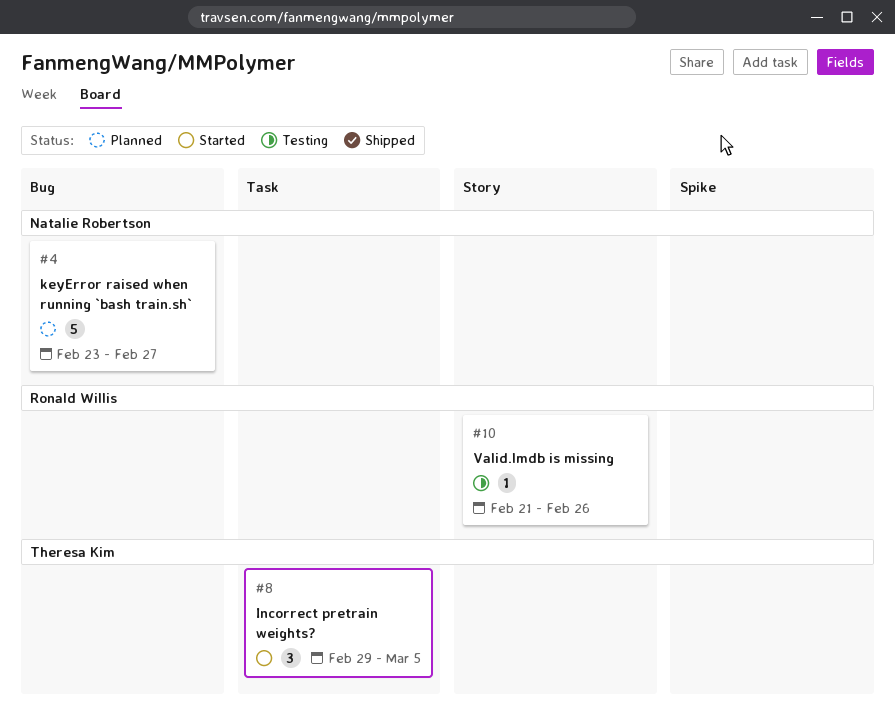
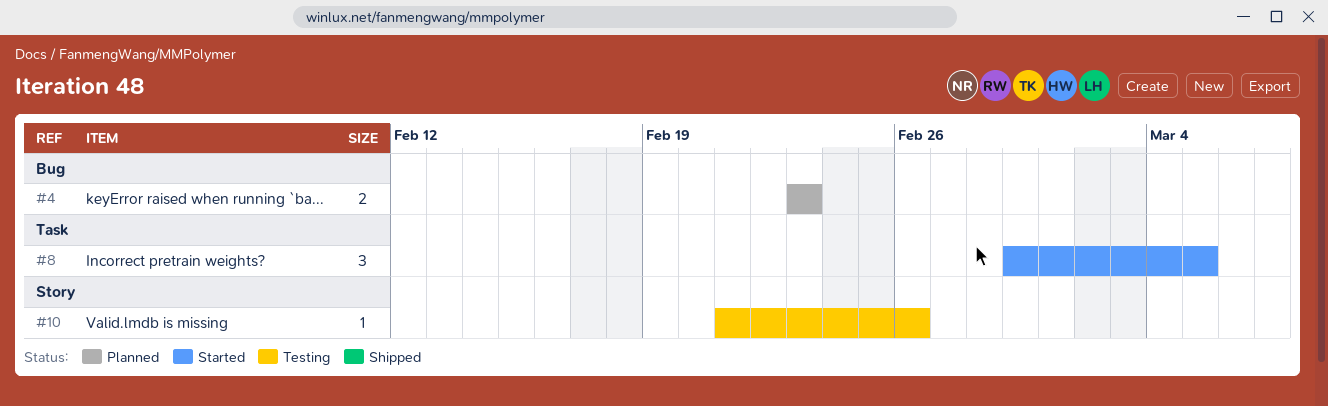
#4, estimate: 5 -> 2
#4, due: Feb 27 -> Feb 23

